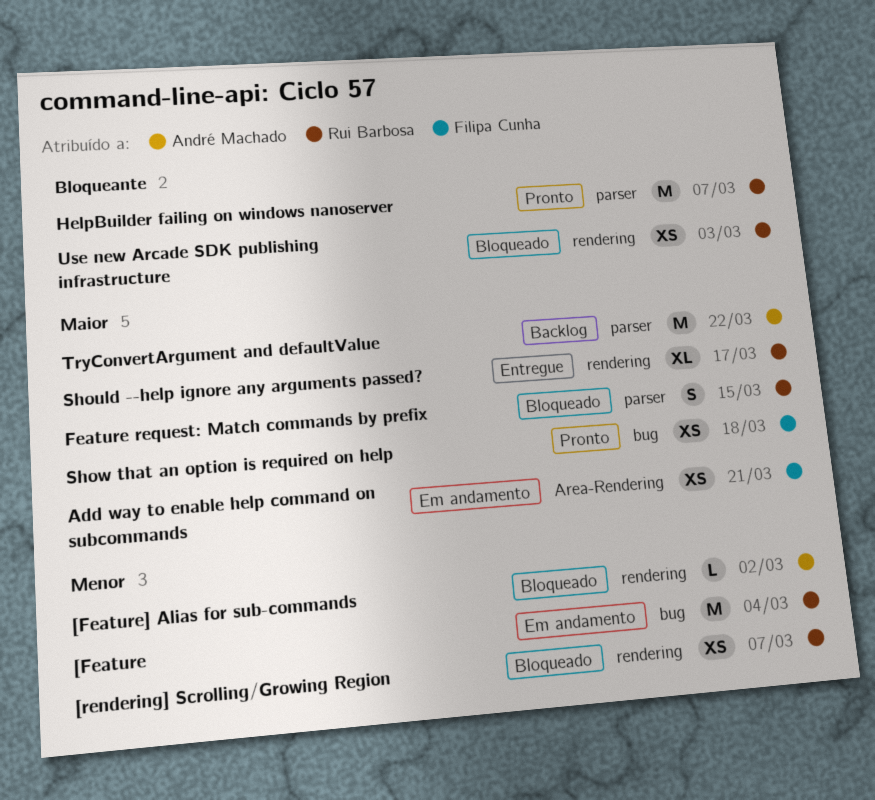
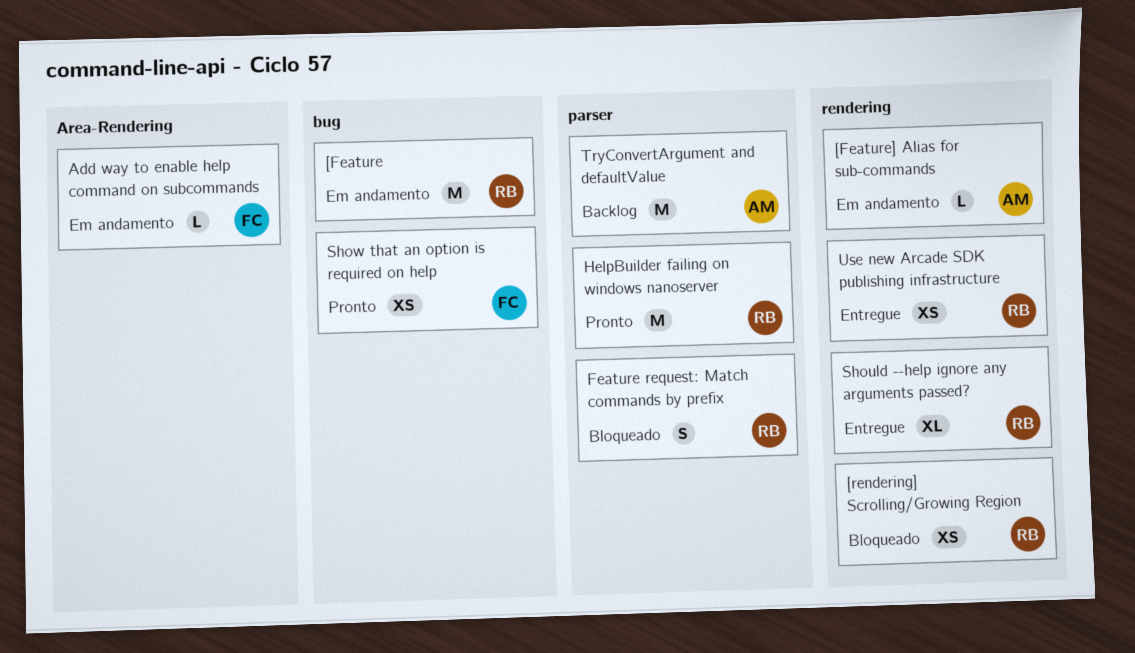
[Feature] Alias for sub-commands, status: Bloqueado -> Em andamento
Add way to enable help command on subcommands, estimate: XS -> L
Use new Arcade SDK publishing infrastructure, status: Bloqueado -> Entregue

